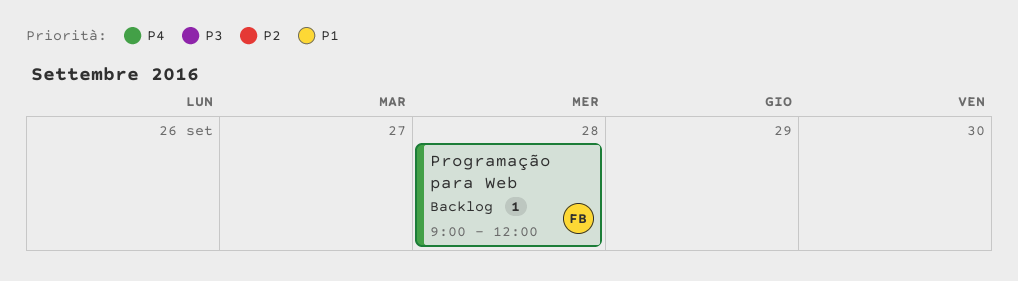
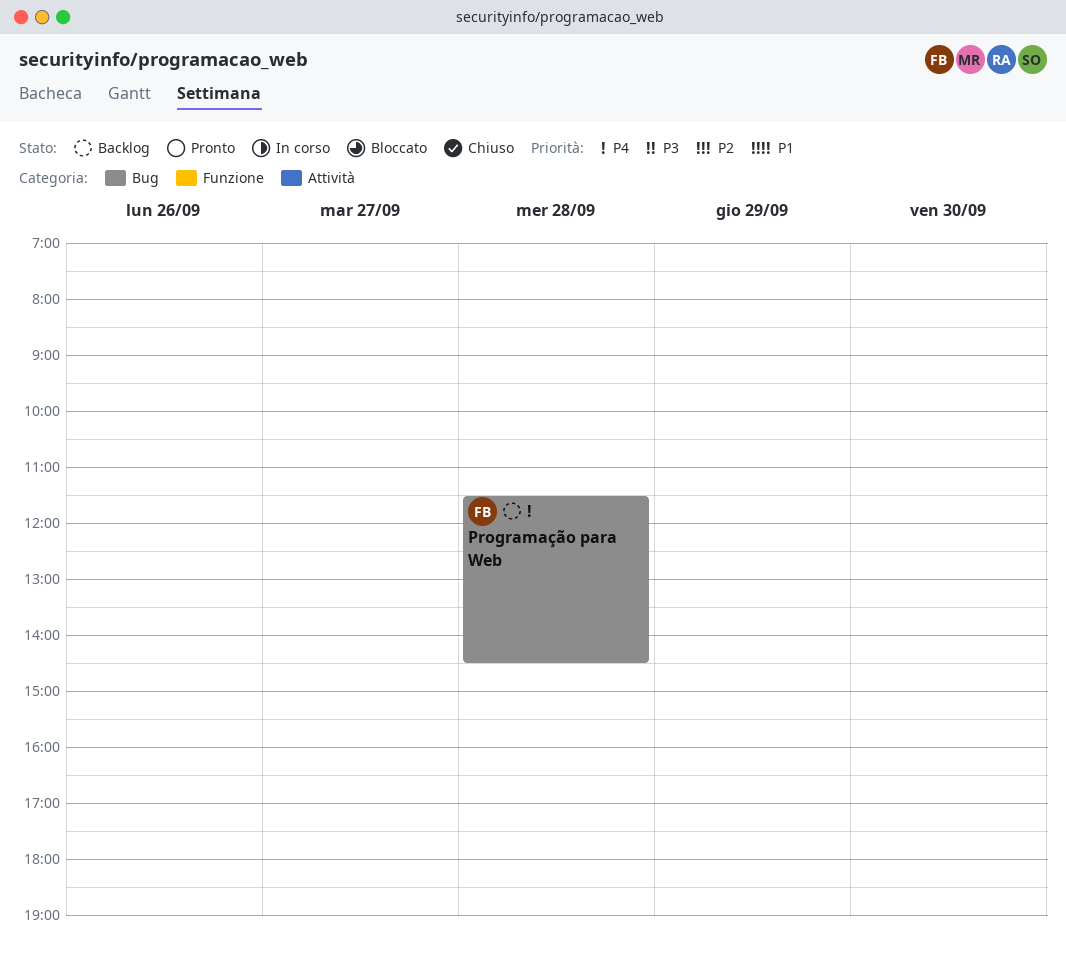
Programação para Web, begins: 09:00 -> 11:30
Programação para Web, ends: 12:00 -> 14:30

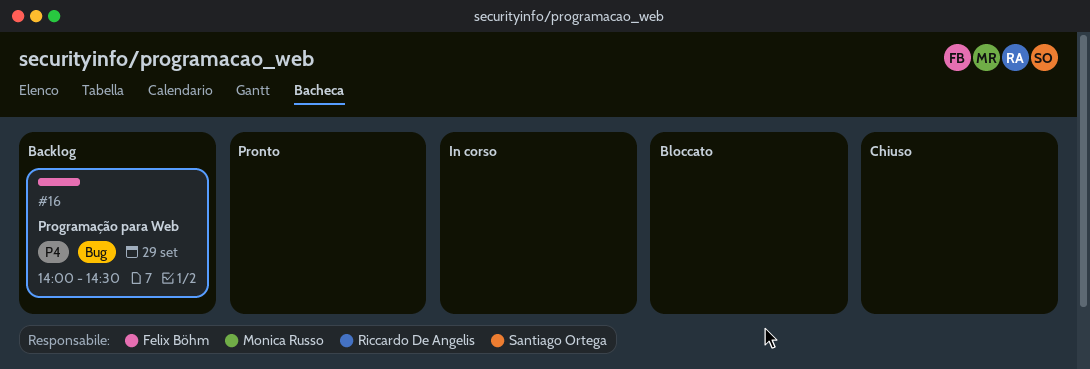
Programação para Web, day: Sep 28 -> Sep 29
Programação para Web, begins: 11:30 -> 14:00

